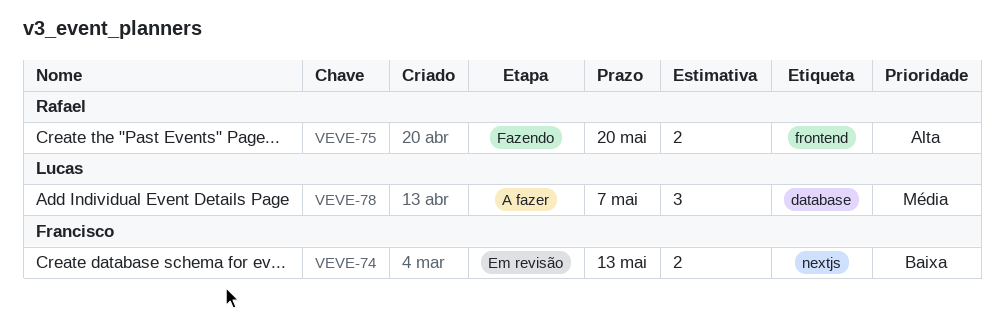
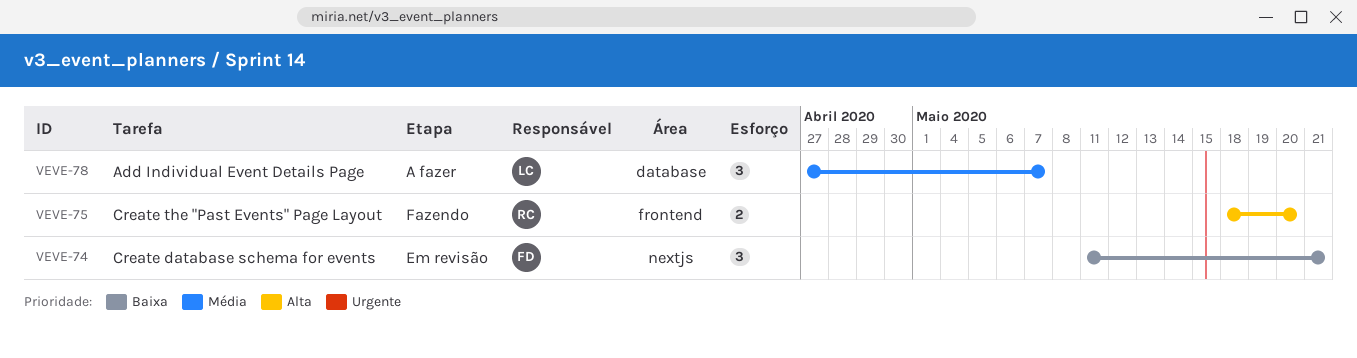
VEVE-74, estimate: 2 -> 3
VEVE-74, due: May 13 -> May 21

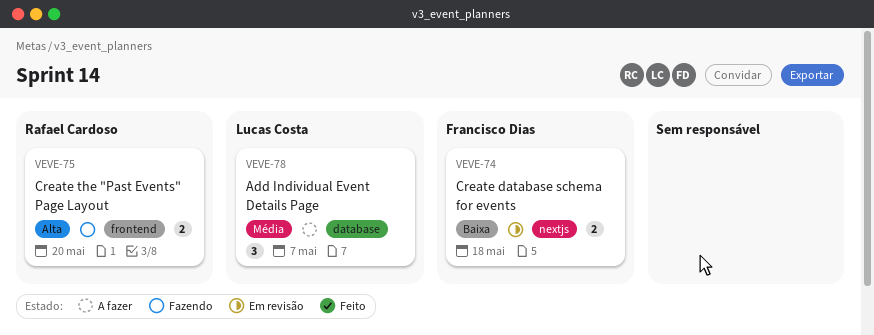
VEVE-74, estimate: 3 -> 2
VEVE-74, due: May 21 -> May 18

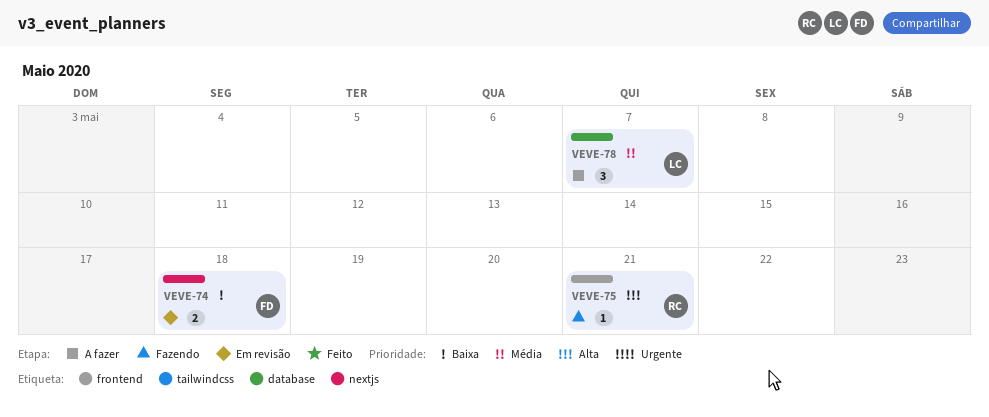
VEVE-75, estimate: 2 -> 1
VEVE-75, due: May 20 -> May 21

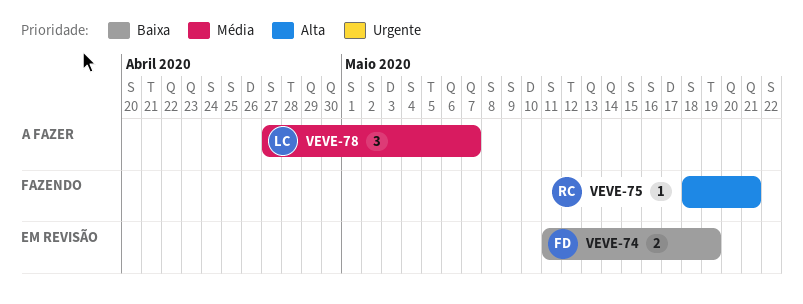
VEVE-74, due: May 18 -> May 19

